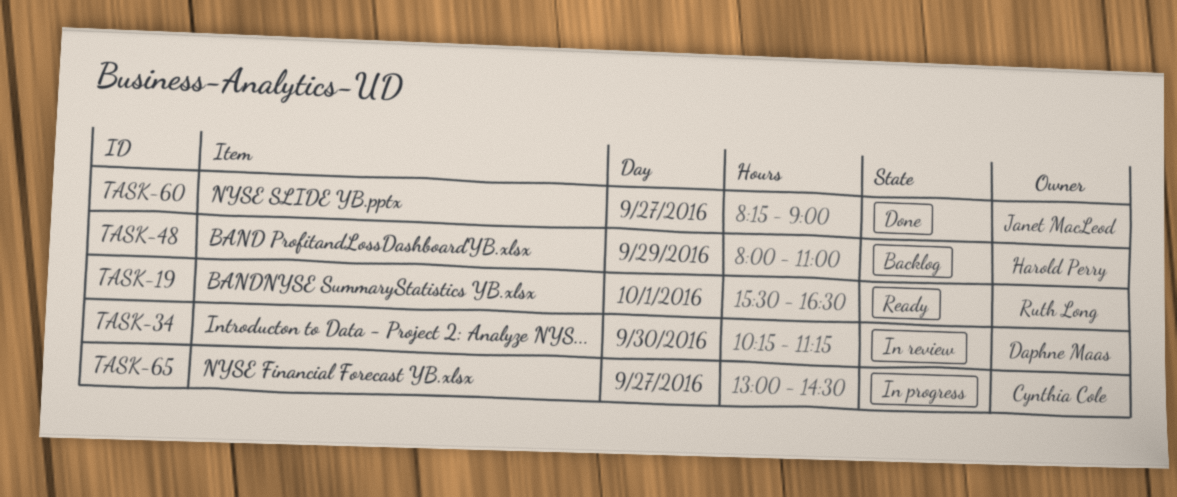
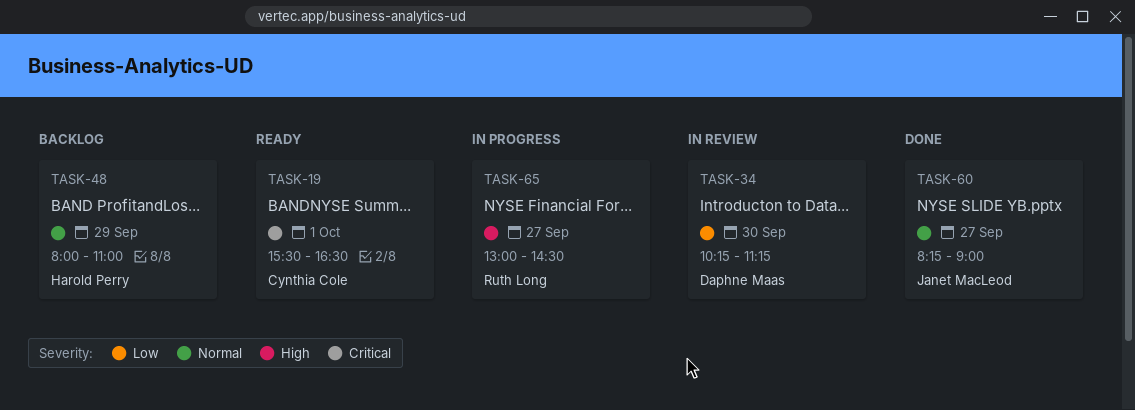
TASK-19, owner: Ruth Long -> Cynthia Cole
TASK-65, owner: Cynthia Cole -> Ruth Long

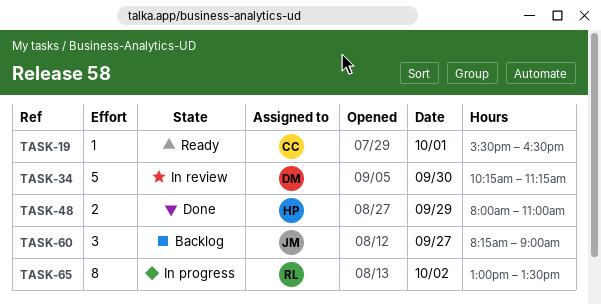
TASK-48, status: Backlog -> Done
TASK-60, status: Done -> Backlog
TASK-65, day: Sep 27 -> Oct 2
TASK-65, ends: 14:30 -> 13:30

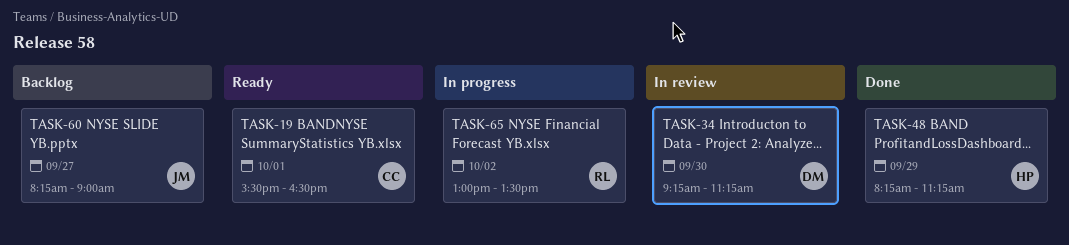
TASK-34, begins: 10:15 -> 09:15
TASK-48, begins: 08:00 -> 08:15
TASK-48, ends: 11:00 -> 11:15

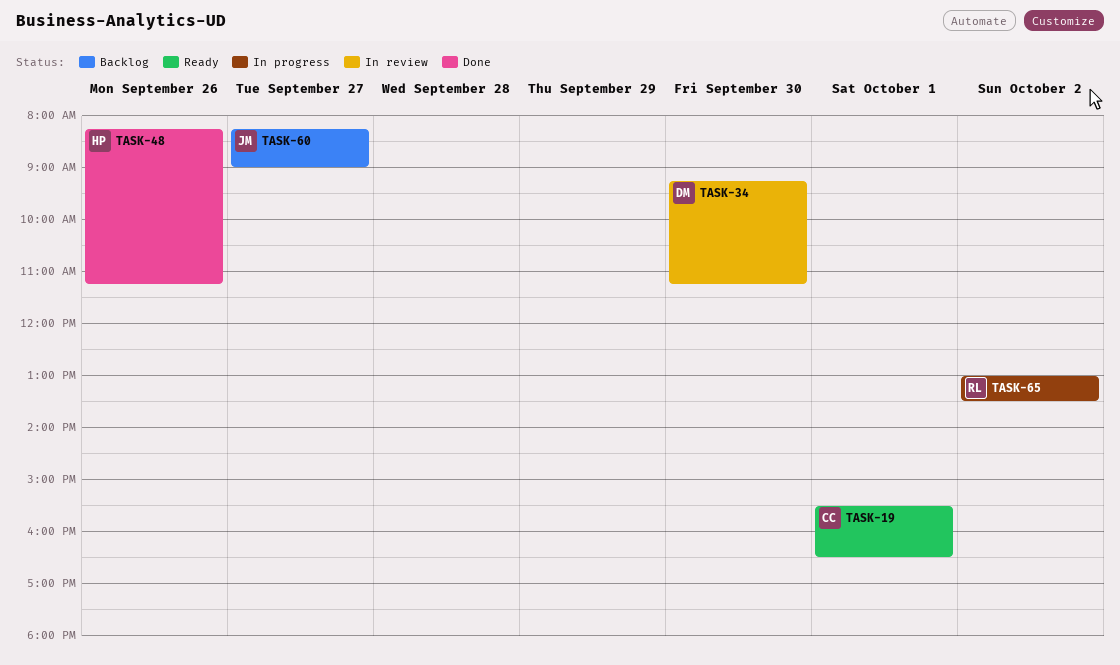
TASK-48, day: Sep 29 -> Sep 26

